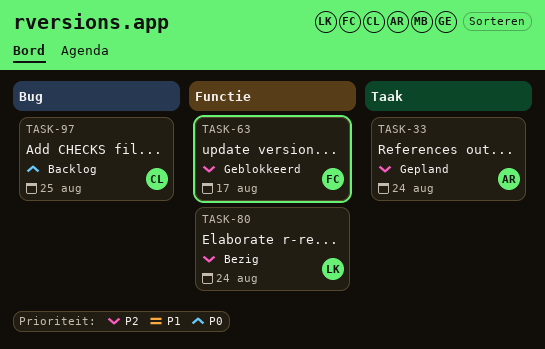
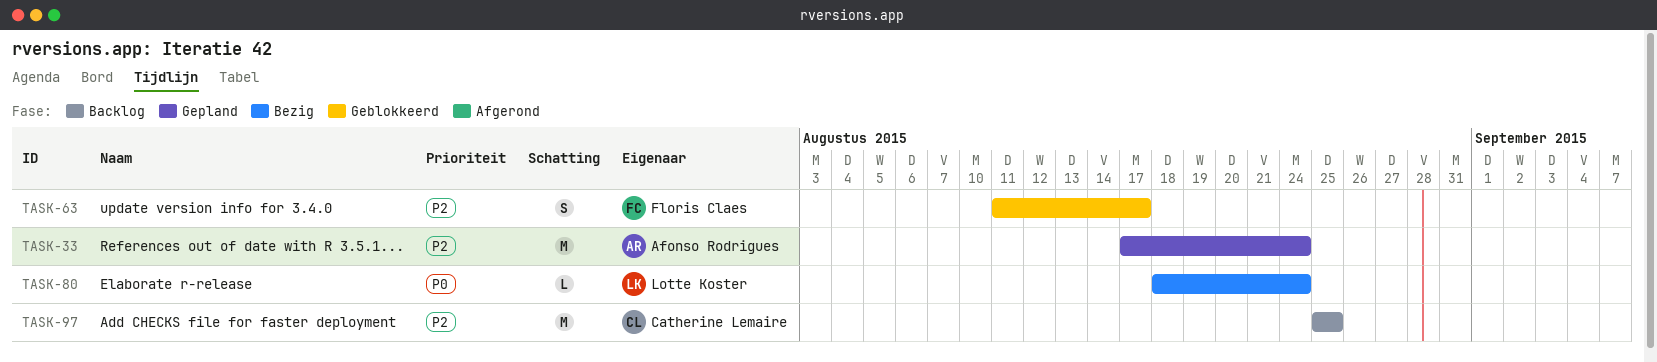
TASK-80, priority: P2 -> P0
TASK-97, priority: P0 -> P2

